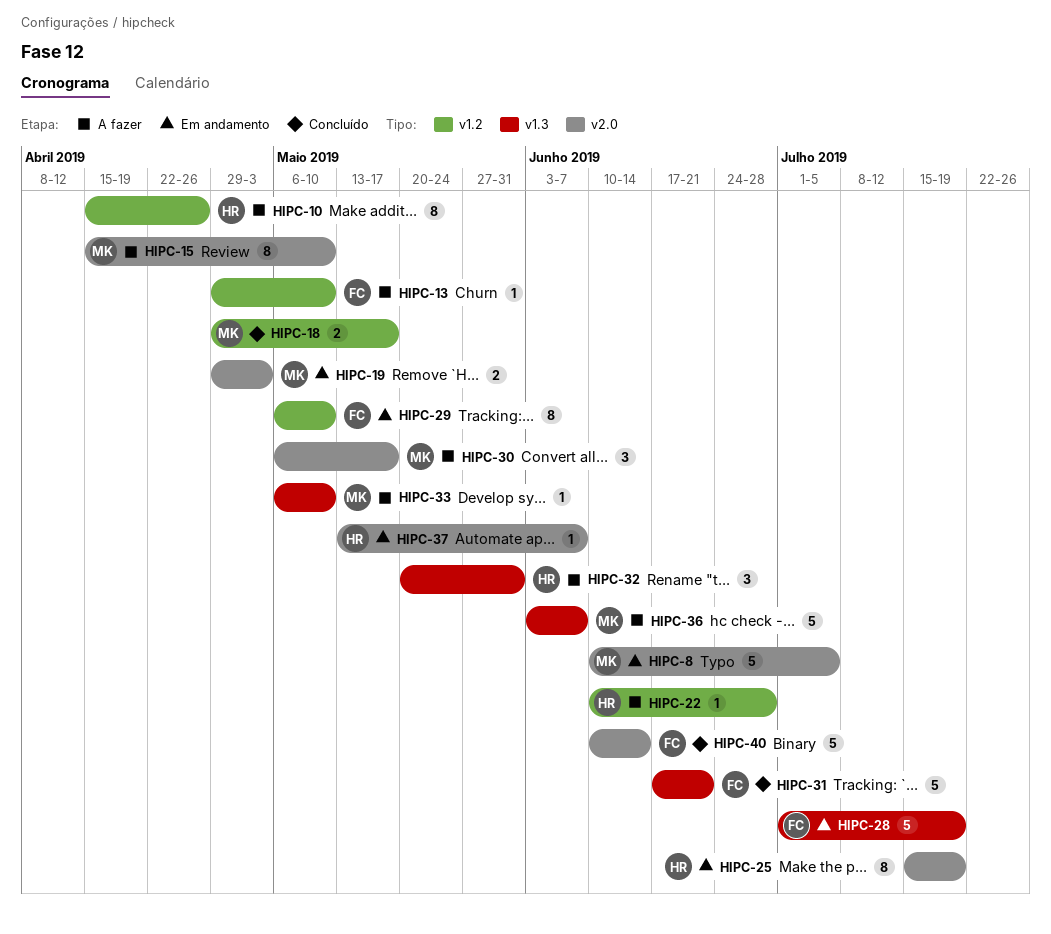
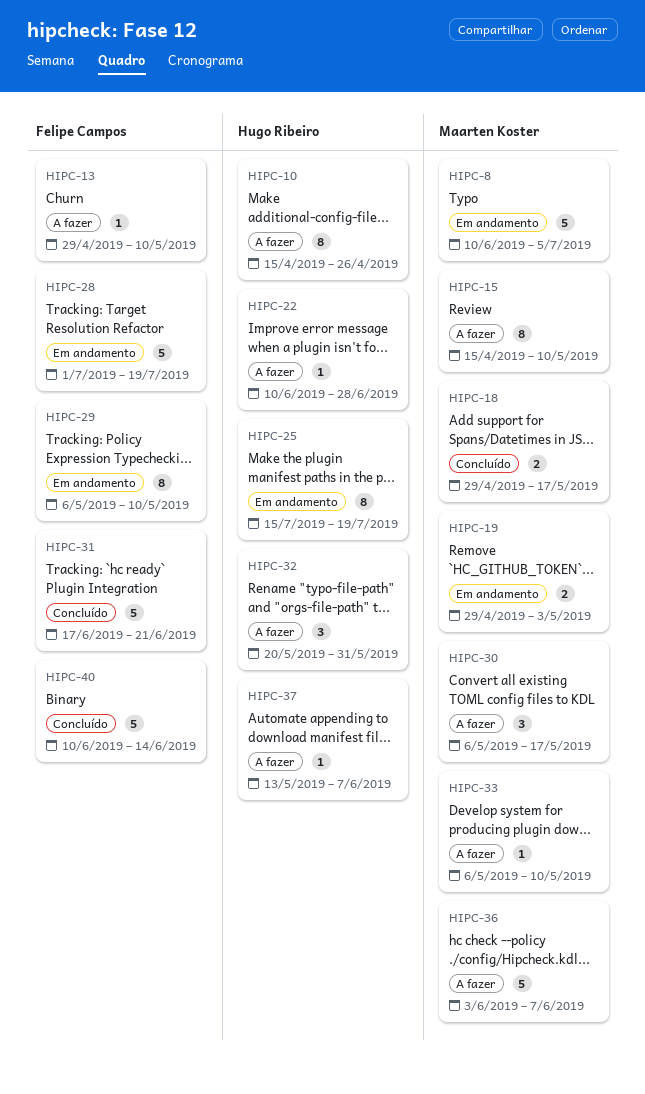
HIPC-37, status: Em andamento -> A fazer

